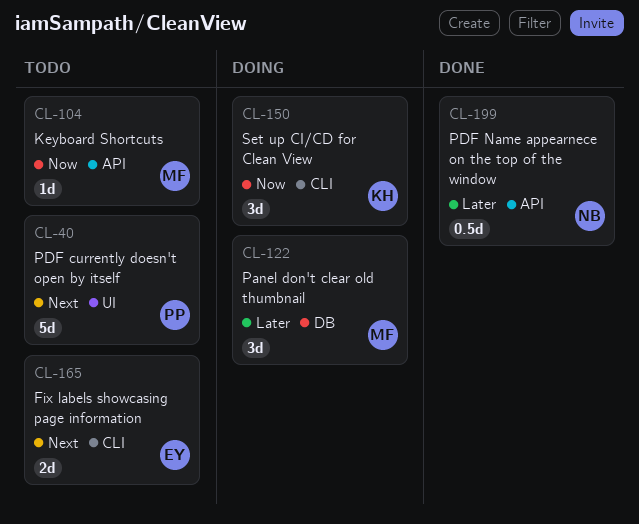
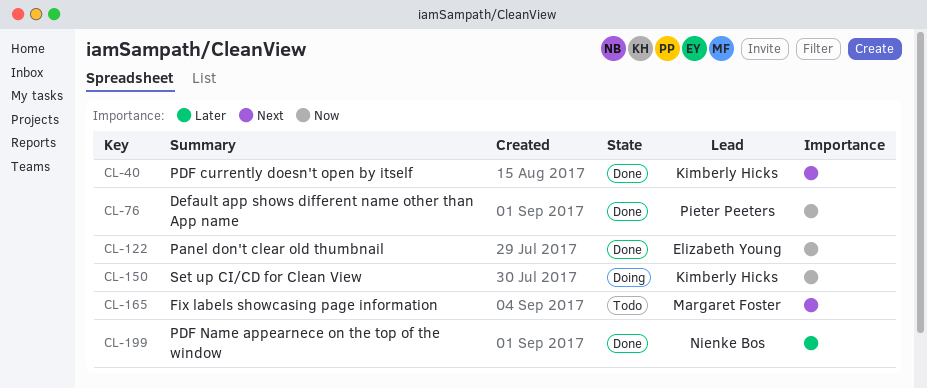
CL-40, status: Todo -> Done
CL-40, owner: Pieter Peeters -> Kimberly Hicks
CL-76: none -> present
CL-104: present -> none
CL-122, status: Doing -> Done
CL-122, owner: Margaret Foster -> Elizabeth Young
CL-122, priority: Later -> Now
CL-165, owner: Elizabeth Young -> Margaret Foster

